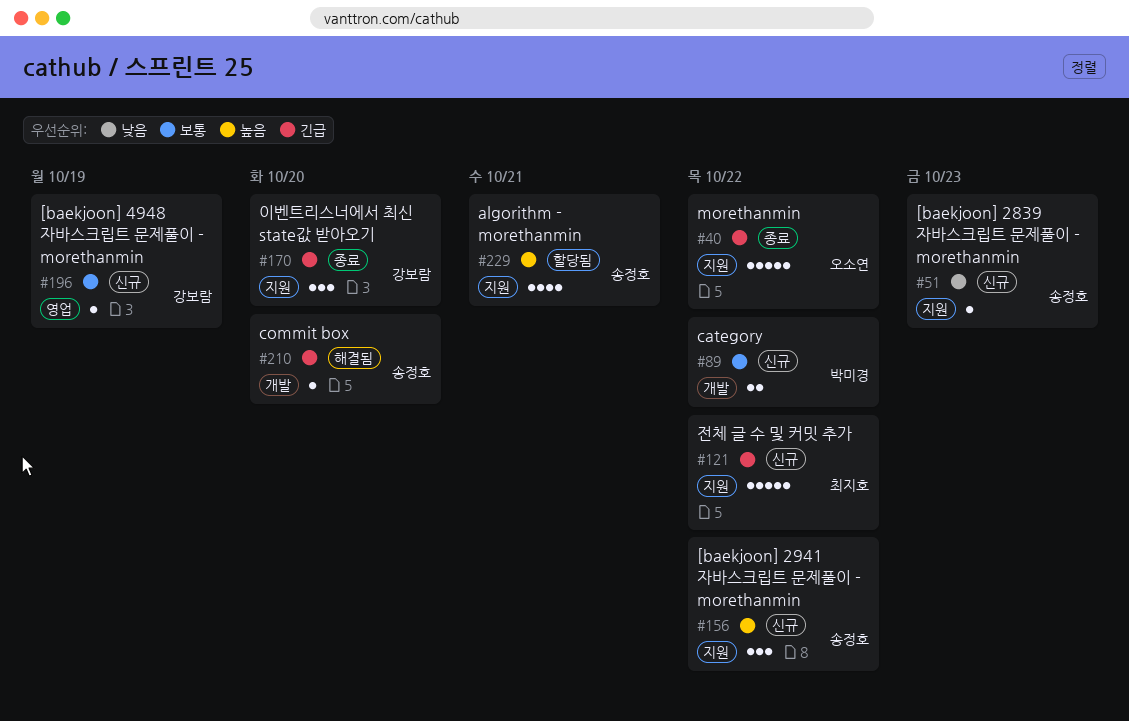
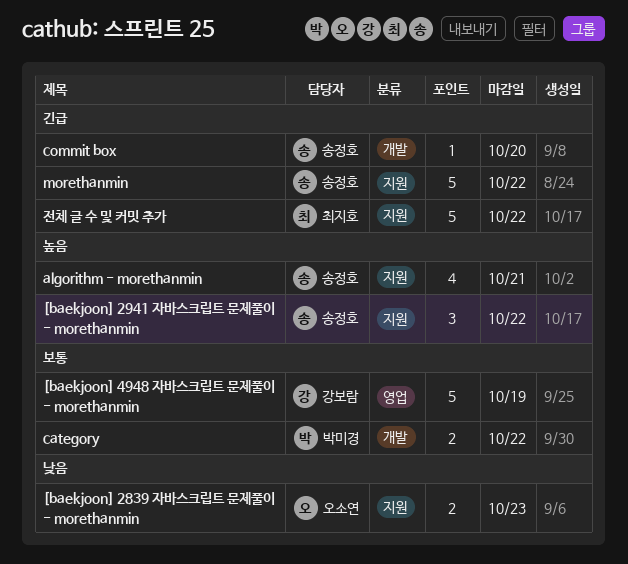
[baekjoon] 2839 자바스크립트 문제풀이 - morethanmin, owner: 송정호 -> 오소연
[baekjoon] 2839 자바스크립트 문제풀이 - morethanmin, estimate: 1 -> 2
[baekjoon] 4948 자바스크립트 문제풀이 - morethanmin, estimate: 1 -> 5
morethanmin, owner: 오소연 -> 송정호
이벤트리스너에서 최신 state값 받아오기: present -> none

